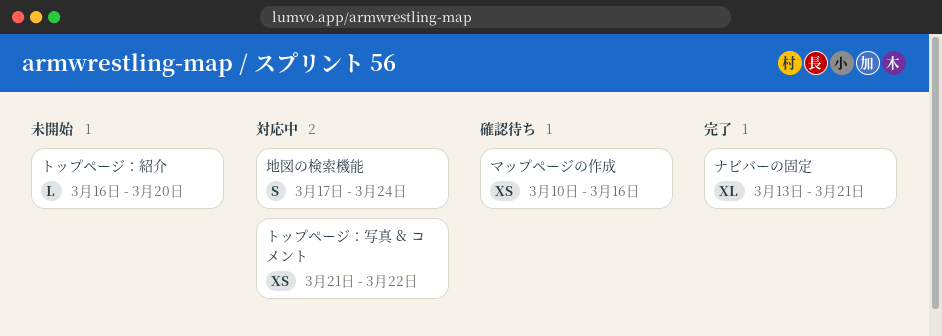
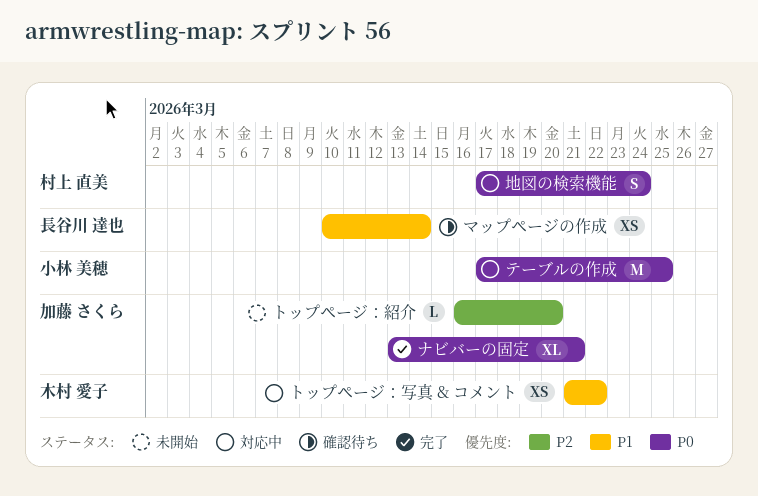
テーブルの作成: none -> present
マップページの作成, due: Mar 16 -> Mar 14

